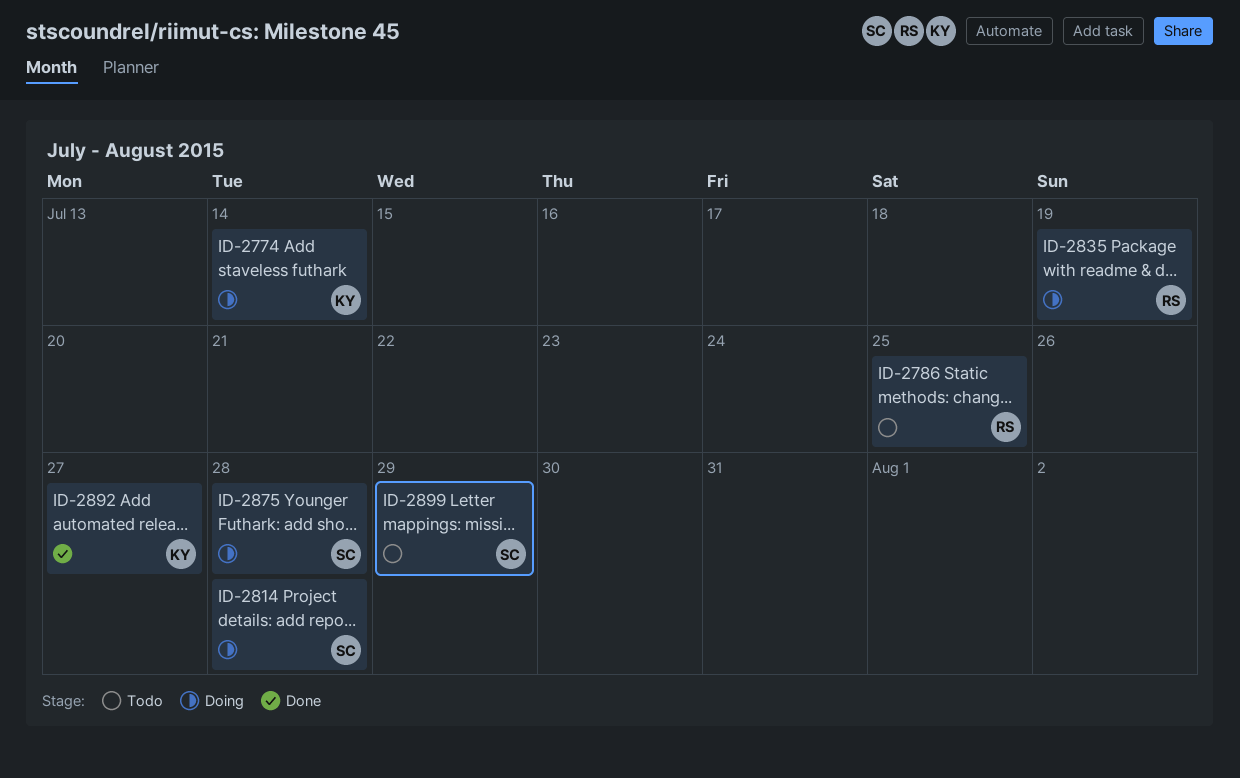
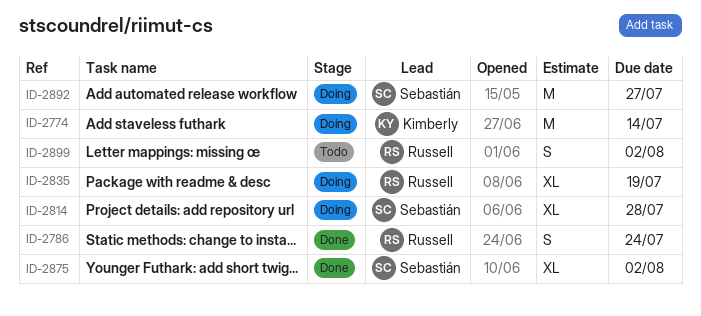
ID-2786, status: Todo -> Done
ID-2786, due: Jul 25 -> Jul 24
ID-2875, status: Doing -> Done
ID-2875, due: Jul 28 -> Aug 2
ID-2892, status: Done -> Doing
ID-2892, owner: Kimberly -> Sebastián
ID-2899, owner: Sebastián -> Russell
ID-2899, due: Jul 29 -> Aug 2

